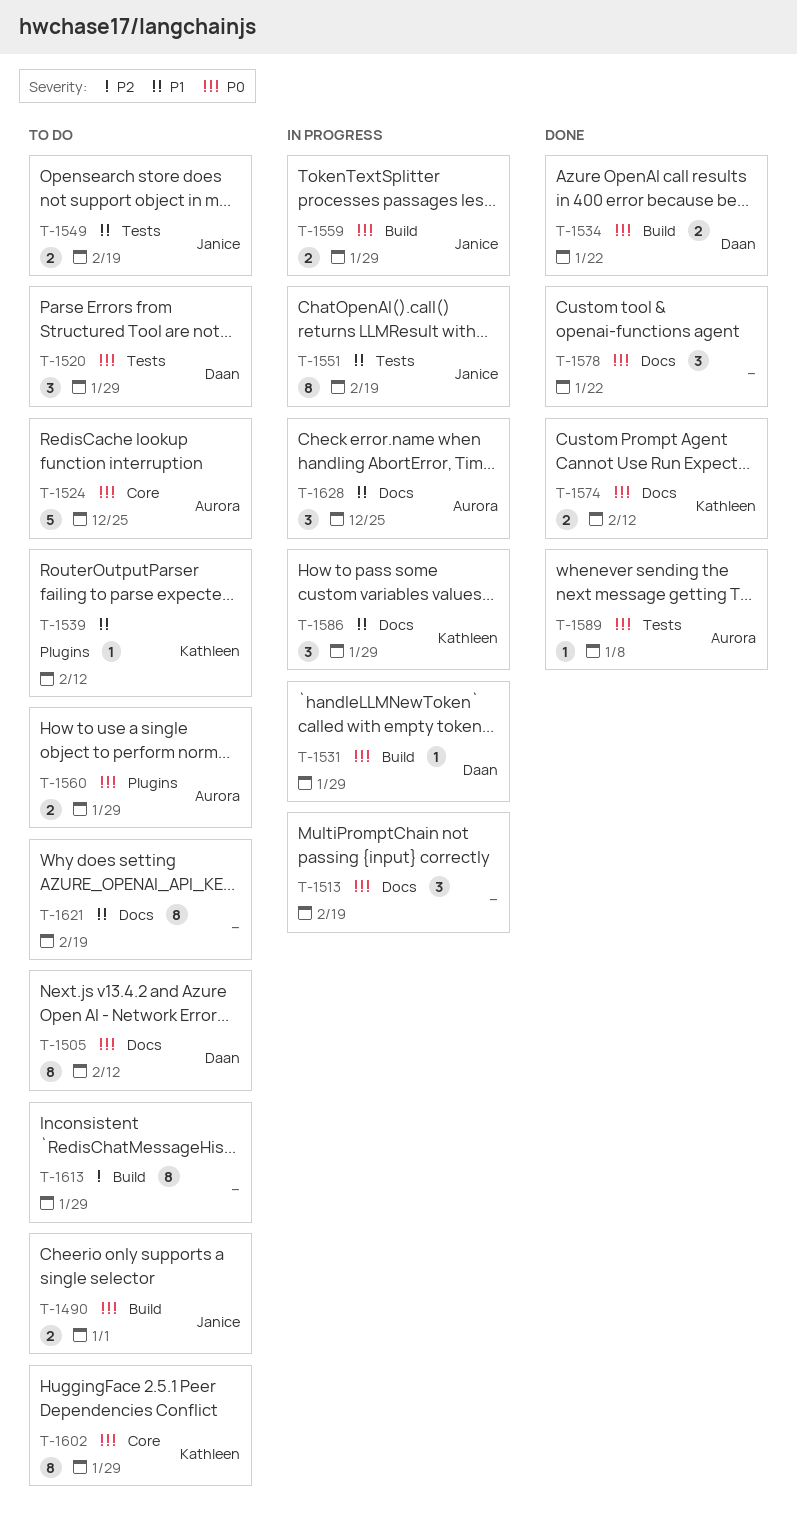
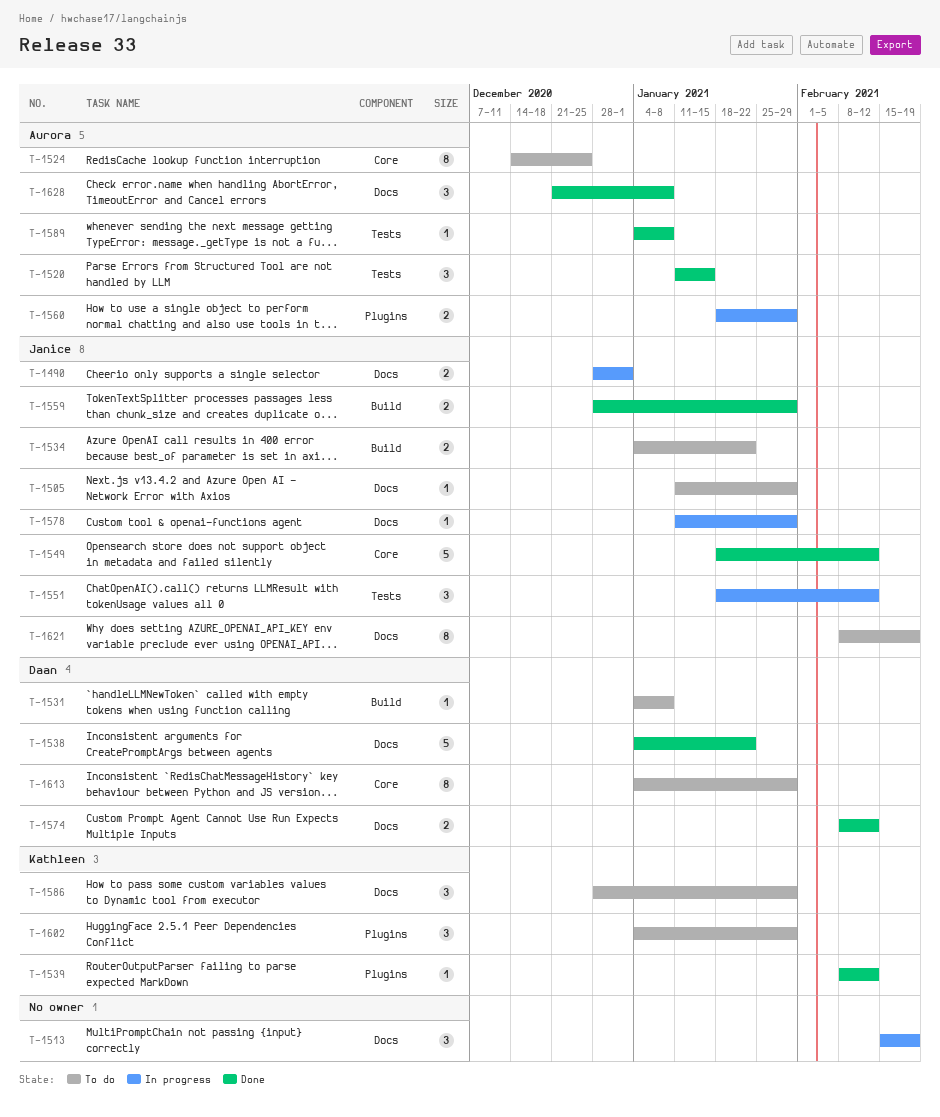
T-1490, status: To do -> In progress
T-1490, label: Build -> Docs
T-1505, owner: Daan -> Janice
T-1505, estimate: 8 -> 1
T-1505, due: Feb 12 -> Jan 29
T-1520, status: To do -> Done
T-1520, owner: Daan -> Aurora
T-1520, due: Jan 29 -> Jan 15
T-1524, estimate: 5 -> 8
T-1531, status: In progress -> To do
T-1531, due: Jan 29 -> Jan 8
T-1534, status: Done -> To do
T-1534, owner: Daan -> Janice
T-1538: none -> present
T-1539, status: To do -> Done
T-1549, status: To do -> Done
T-1549, label: Tests -> Core
T-1549, estimate: 2 -> 5
T-1549, due: Feb 19 -> Feb 12
T-1551, estimate: 8 -> 3
T-1551, due: Feb 19 -> Feb 12
T-1559, status: In progress -> Done
T-1560, status: To do -> In progress
T-1574, owner: Kathleen -> Daan
T-1578, status: Done -> In progress
T-1578, owner: none -> Janice
T-1578, estimate: 3 -> 1
T-1578, due: Jan 22 -> Jan 29
T-1586, status: In progress -> To do
T-1602, label: Core -> Plugins
T-1602, estimate: 8 -> 3
T-1613, owner: none -> Daan
T-1613, label: Build -> Core
T-1621, owner: none -> Janice
T-1628, status: In progress -> Done
T-1628, due: Dec 25 -> Jan 8

